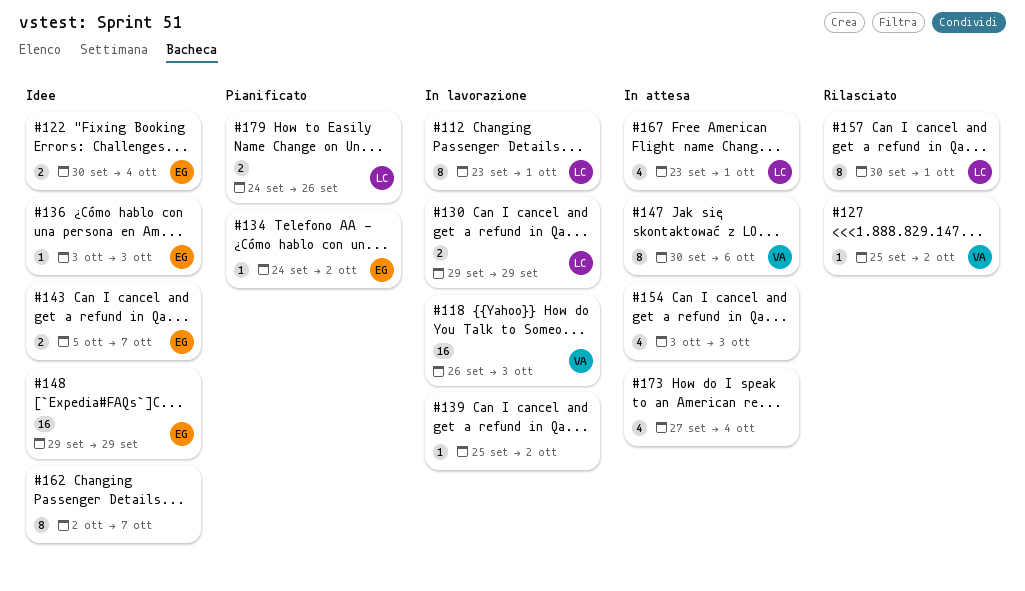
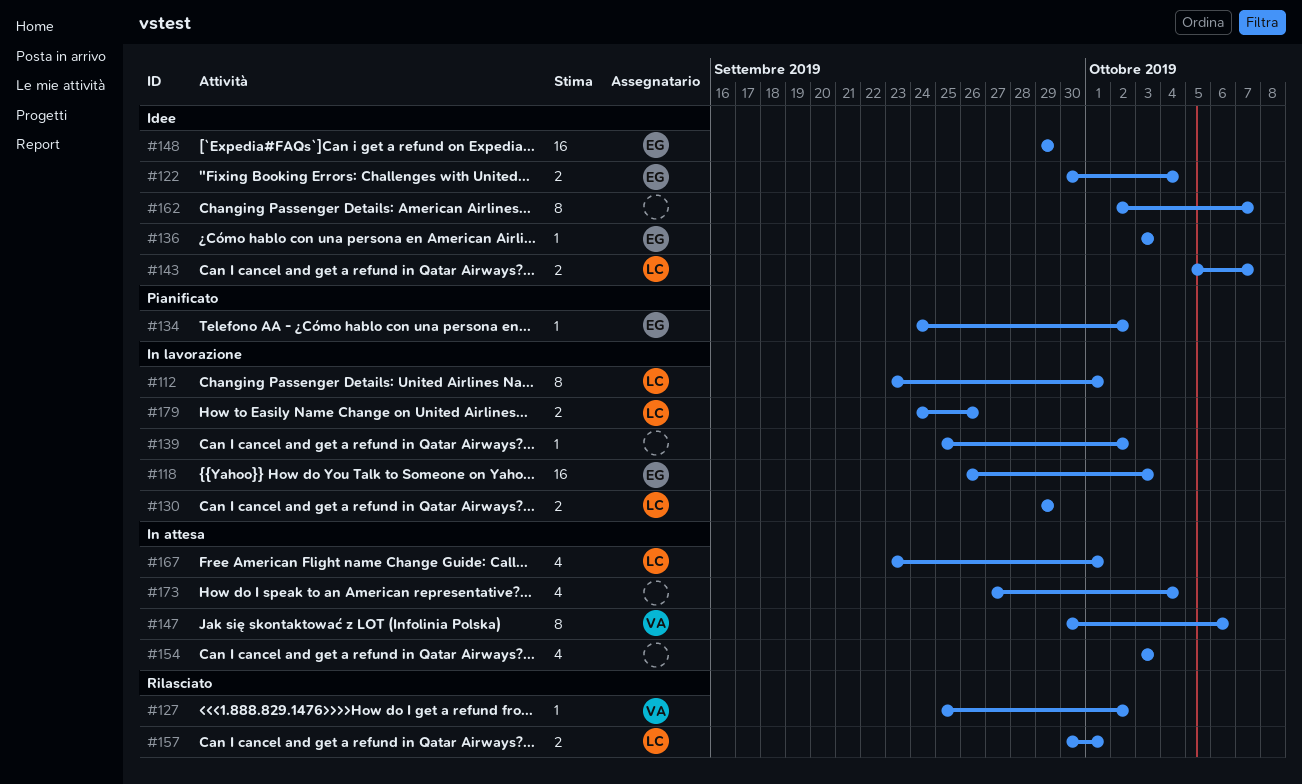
#118, owner: VA -> EG
#143, owner: EG -> LC
#157, estimate: 8 -> 2
#179, status: Pianificato -> In lavorazione

